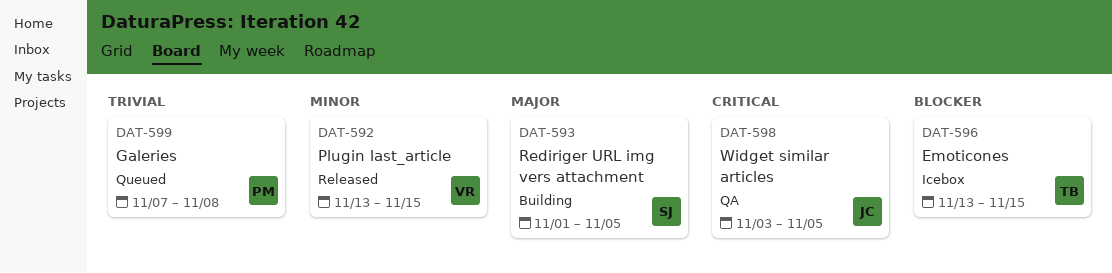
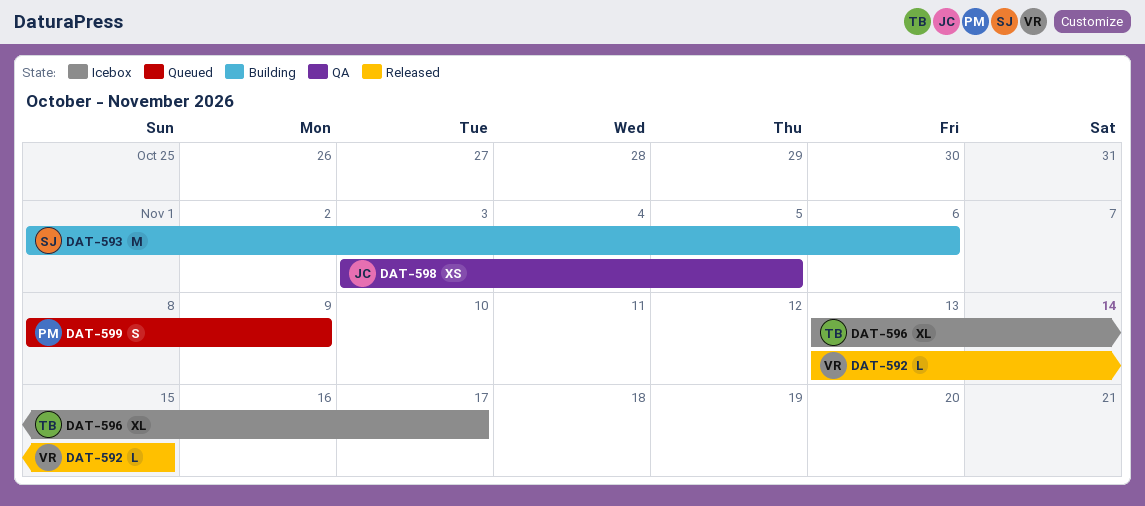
DAT-593, due: Nov 5 -> Nov 6
DAT-596, due: Nov 15 -> Nov 17
DAT-599, start: Nov 7 -> Nov 8
DAT-599, due: Nov 8 -> Nov 9

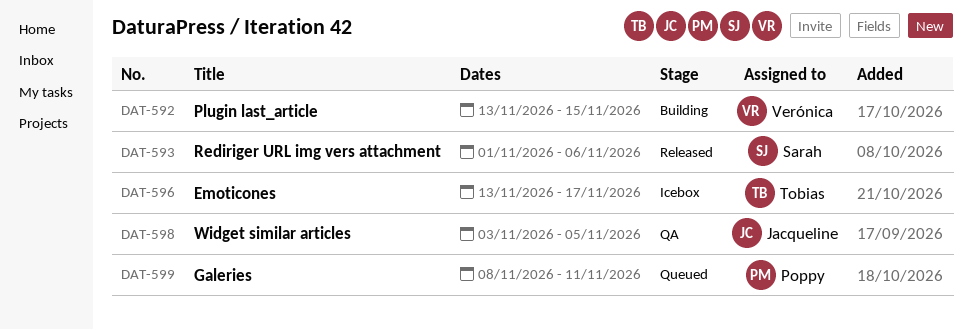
DAT-592, status: Released -> Building
DAT-593, status: Building -> Released
DAT-599, due: Nov 9 -> Nov 11

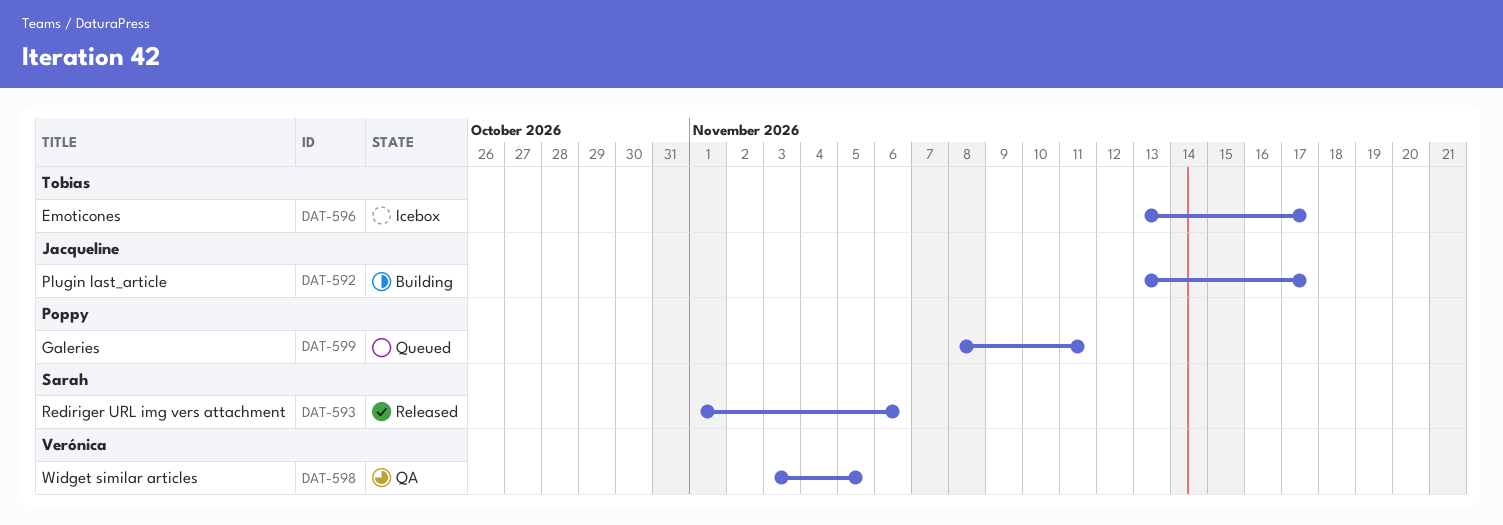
DAT-592, owner: Verónica -> Jacqueline
DAT-592, due: Nov 15 -> Nov 17
DAT-598, owner: Jacqueline -> Verónica

